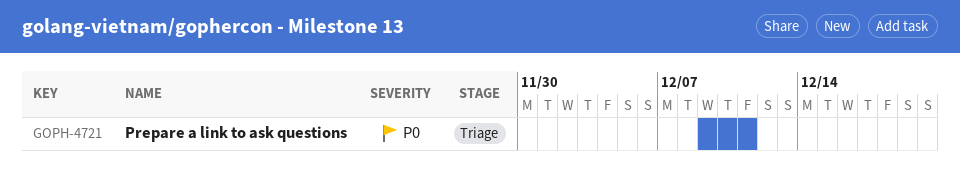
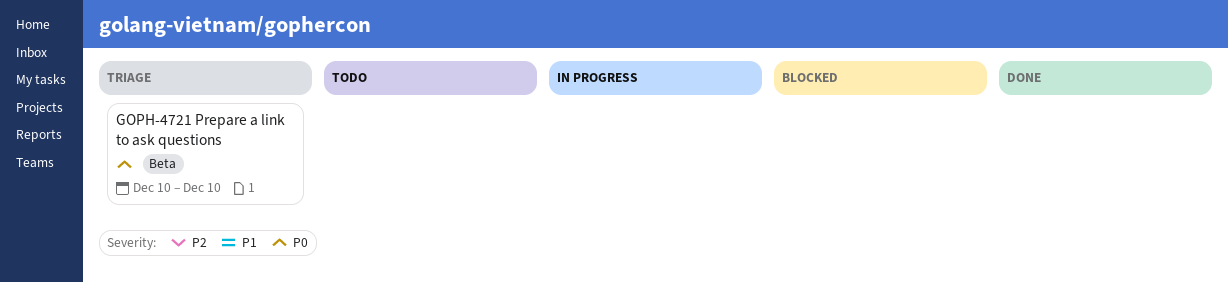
GOPH-4721, start: Dec 9 -> Dec 10
GOPH-4721, due: Dec 11 -> Dec 10

